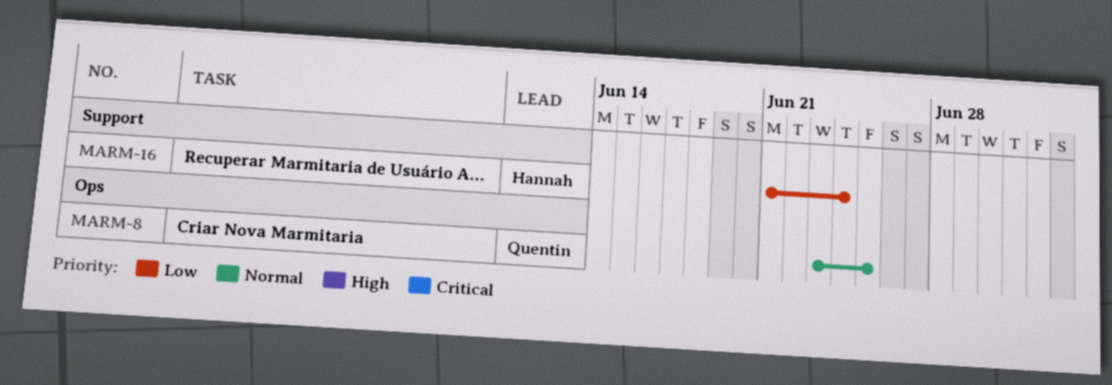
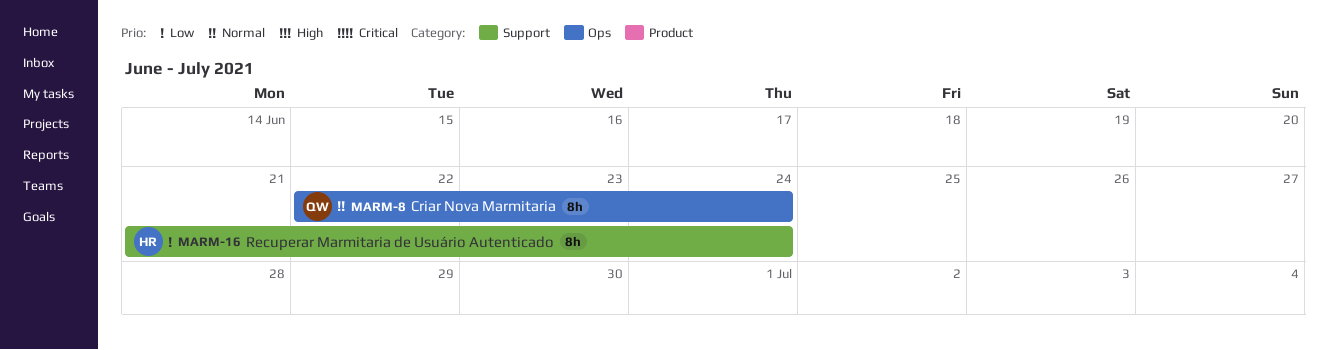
MARM-8, start: Jun 23 -> Jun 22
MARM-8, due: Jun 25 -> Jun 24

